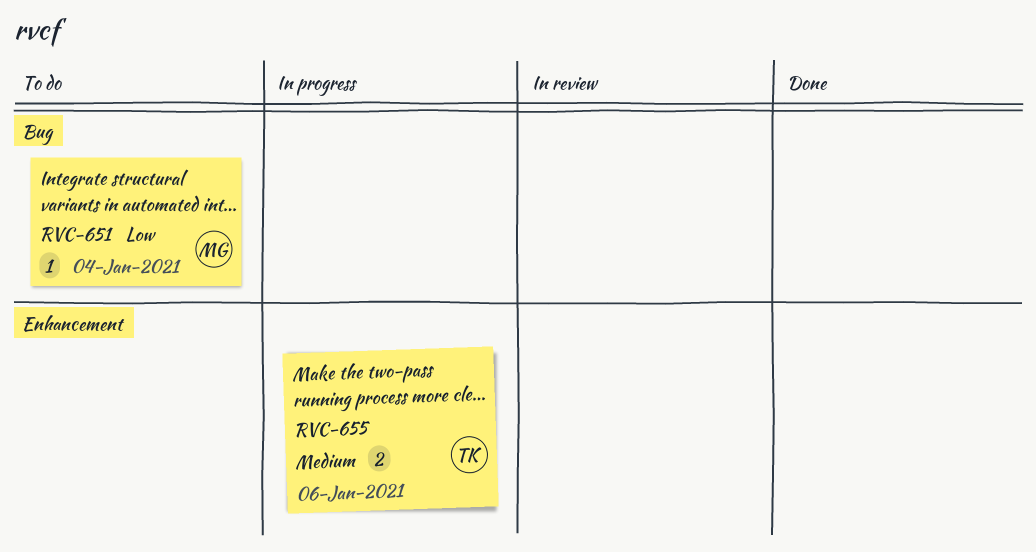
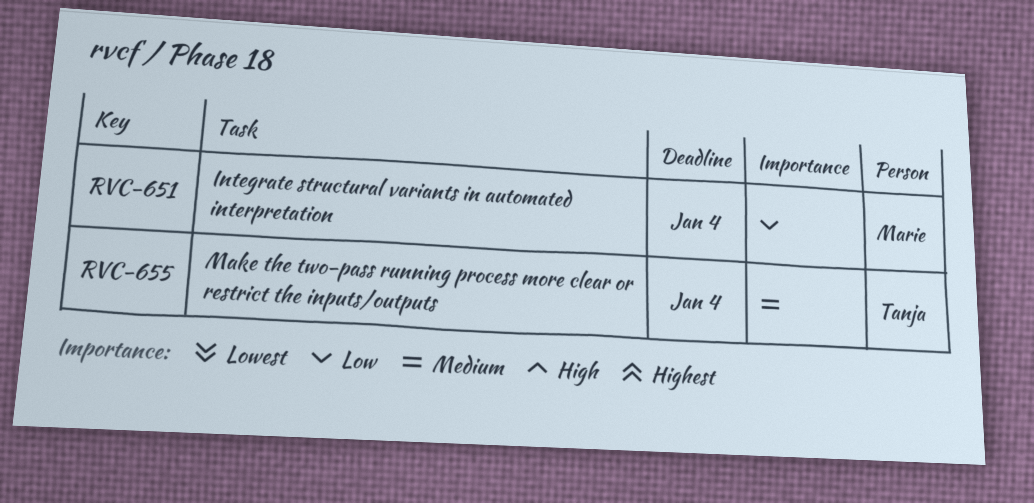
RVC-655, due: Jan 6 -> Jan 4

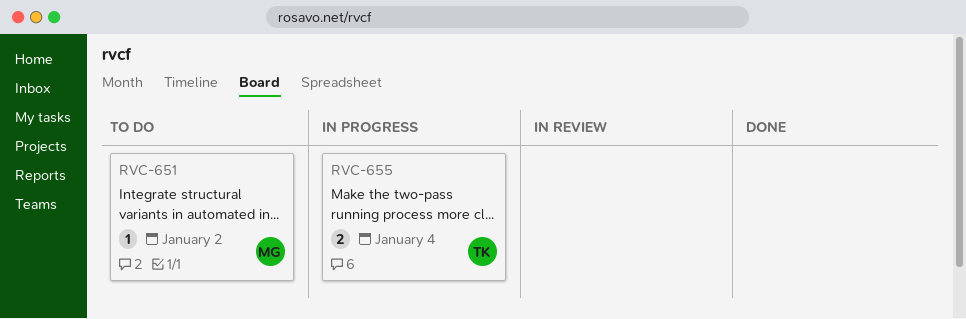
RVC-651, due: Jan 4 -> Jan 2

